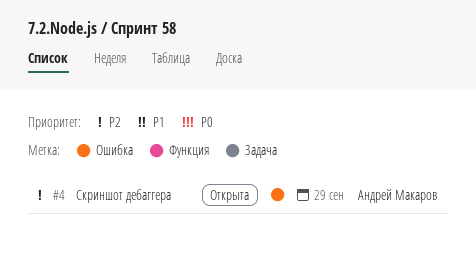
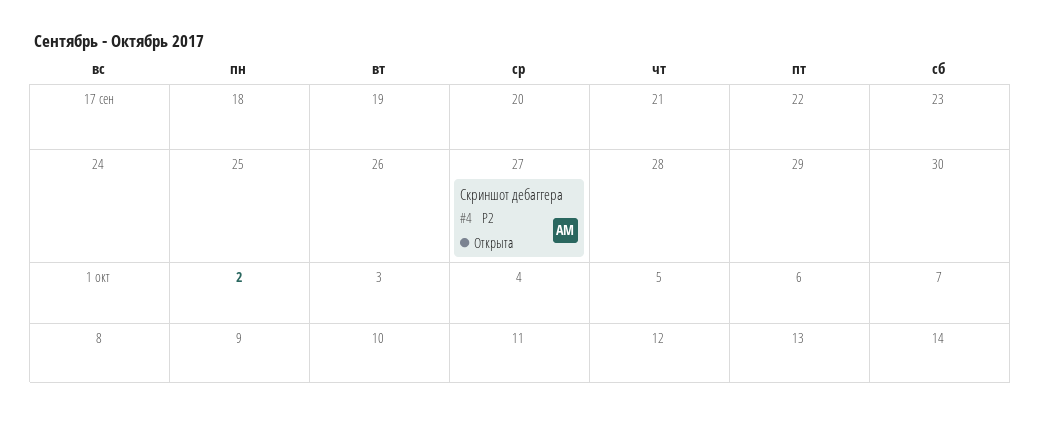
#4, due: Sep 29 -> Sep 27

